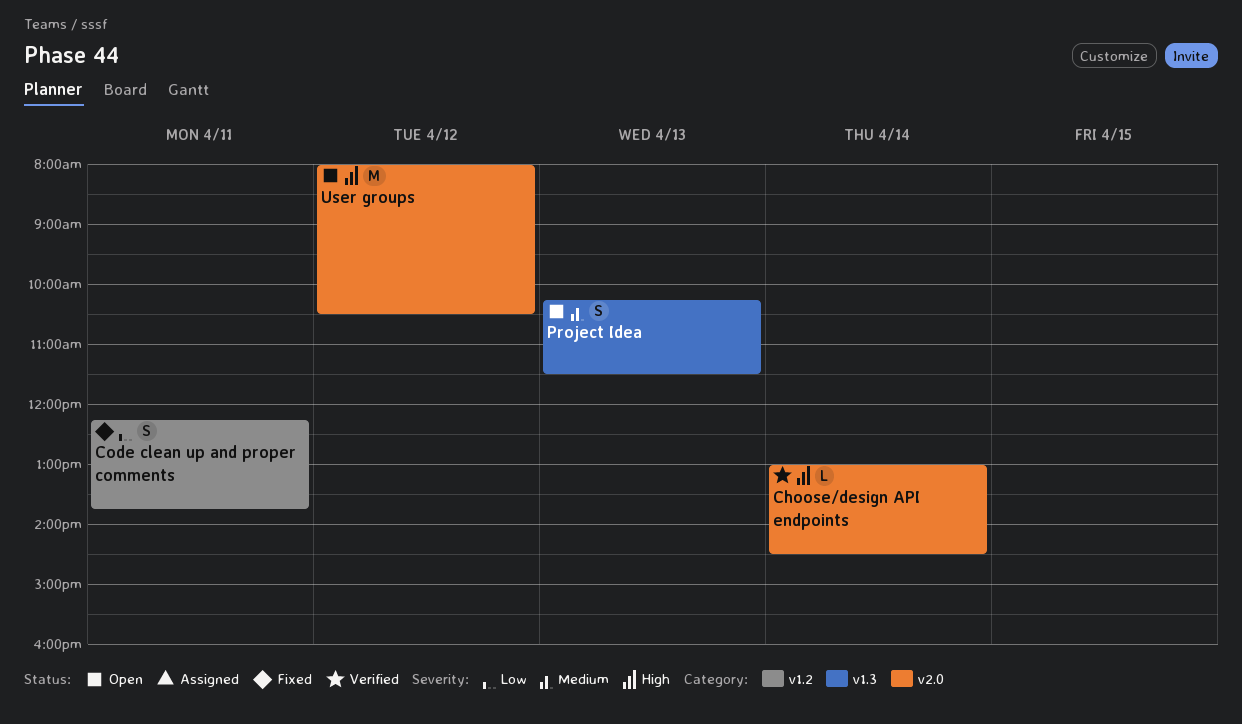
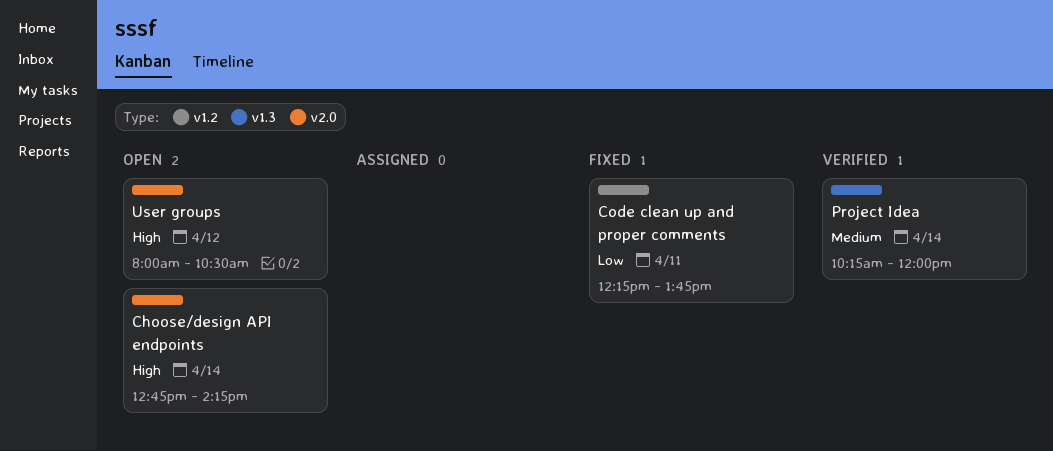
Choose/design API endpoints, status: Verified -> Open
Choose/design API endpoints, begins: 13:00 -> 12:45
Choose/design API endpoints, ends: 14:30 -> 14:15
Project Idea, status: Open -> Verified
Project Idea, day: Apr 13 -> Apr 14
Project Idea, ends: 11:30 -> 12:00

